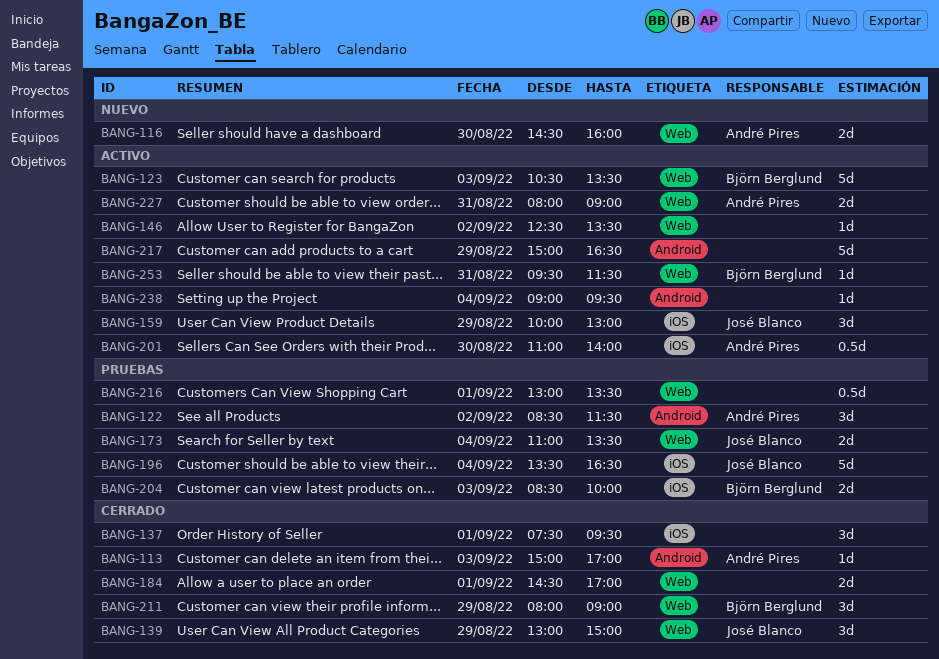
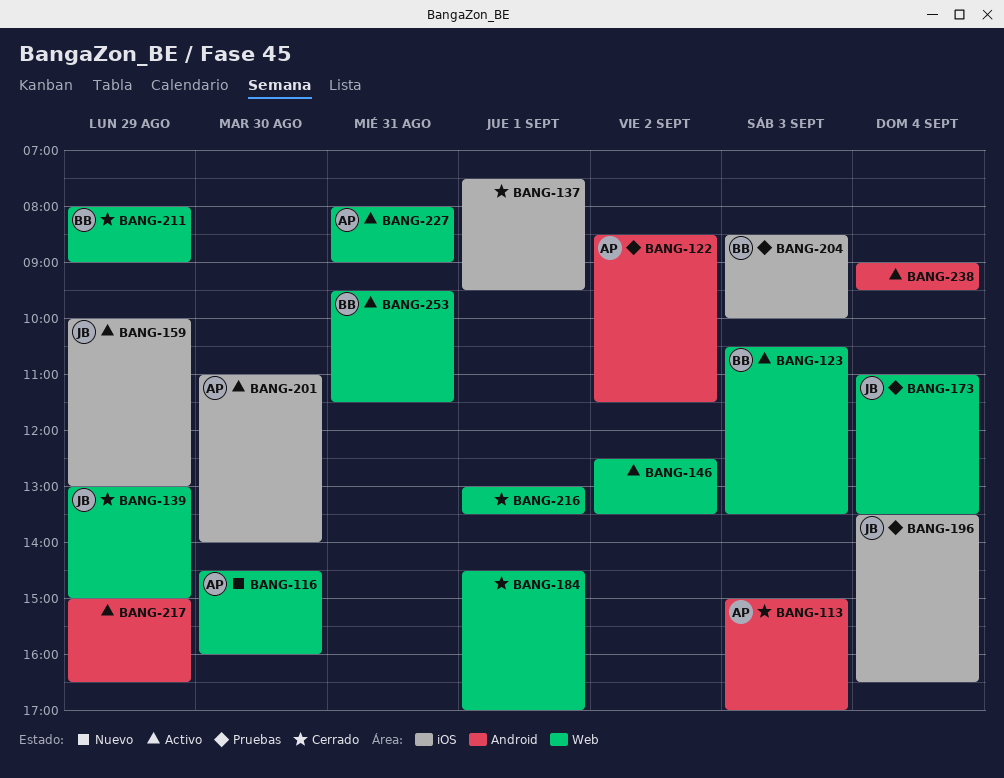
BANG-216, status: Pruebas -> Cerrado

